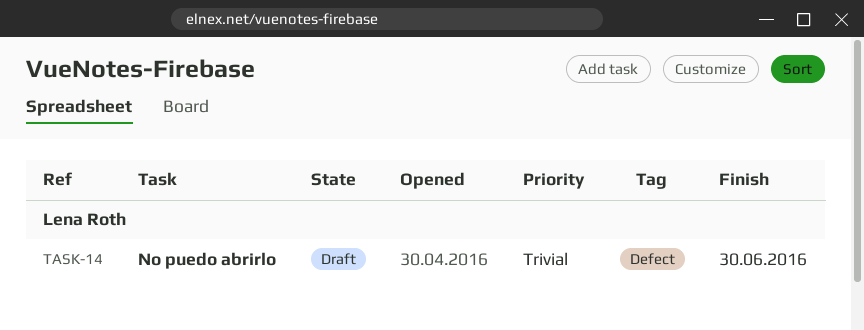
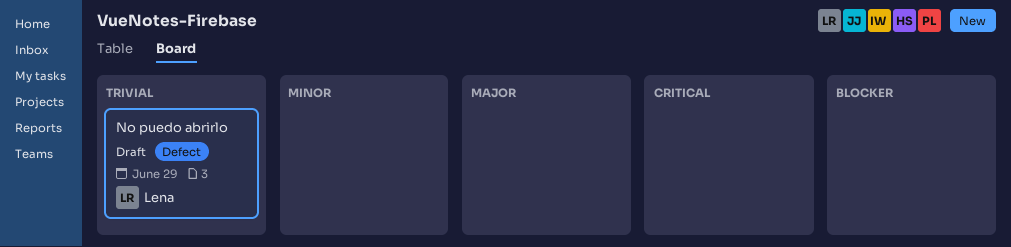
No puedo abrirlo, due: Jun 30 -> Jun 29

